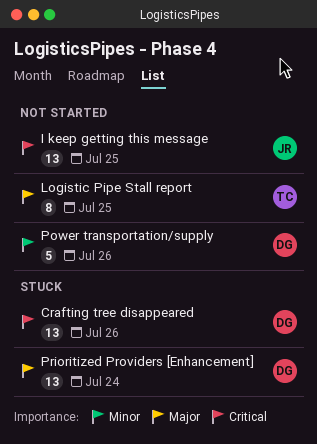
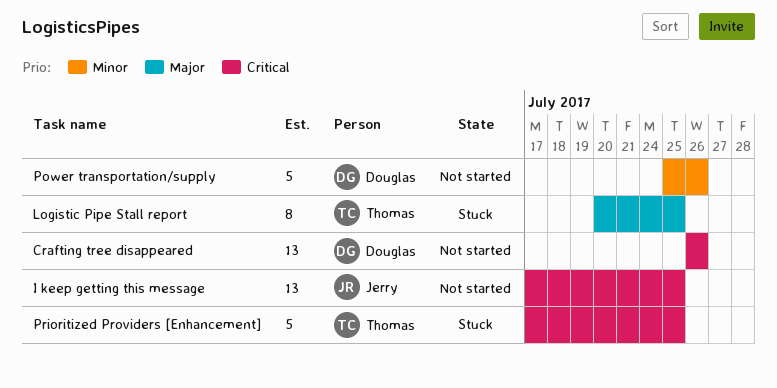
Crafting tree disappeared, status: Stuck -> Not started
Logistic Pipe Stall report, status: Not started -> Stuck
Prioritized Providers [Enhancement], owner: Douglas -> Thomas
Prioritized Providers [Enhancement], priority: Major -> Critical
Prioritized Providers [Enhancement], estimate: 13 -> 5
Prioritized Providers [Enhancement], due: Jul 24 -> Jul 25

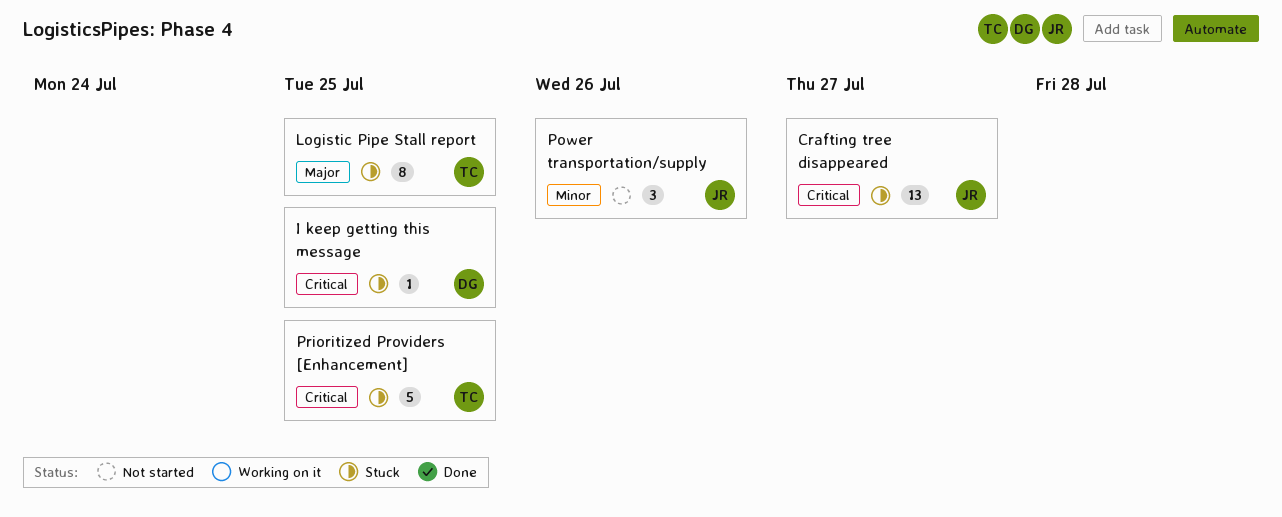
Crafting tree disappeared, status: Not started -> Stuck
Crafting tree disappeared, owner: Douglas -> Jerry
Crafting tree disappeared, due: Jul 26 -> Jul 27
I keep getting this message, status: Not started -> Stuck
I keep getting this message, owner: Jerry -> Douglas
I keep getting this message, estimate: 13 -> 1
Power transportation/supply, owner: Douglas -> Jerry
Power transportation/supply, estimate: 5 -> 3

